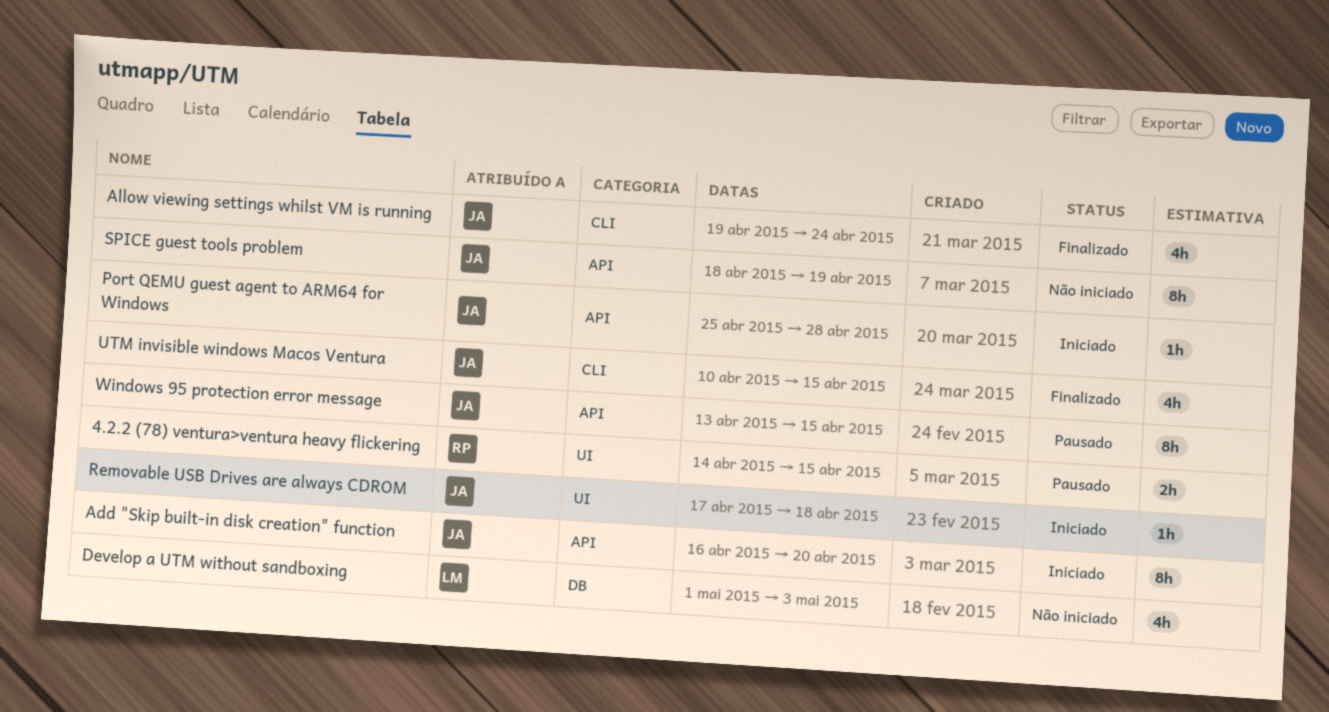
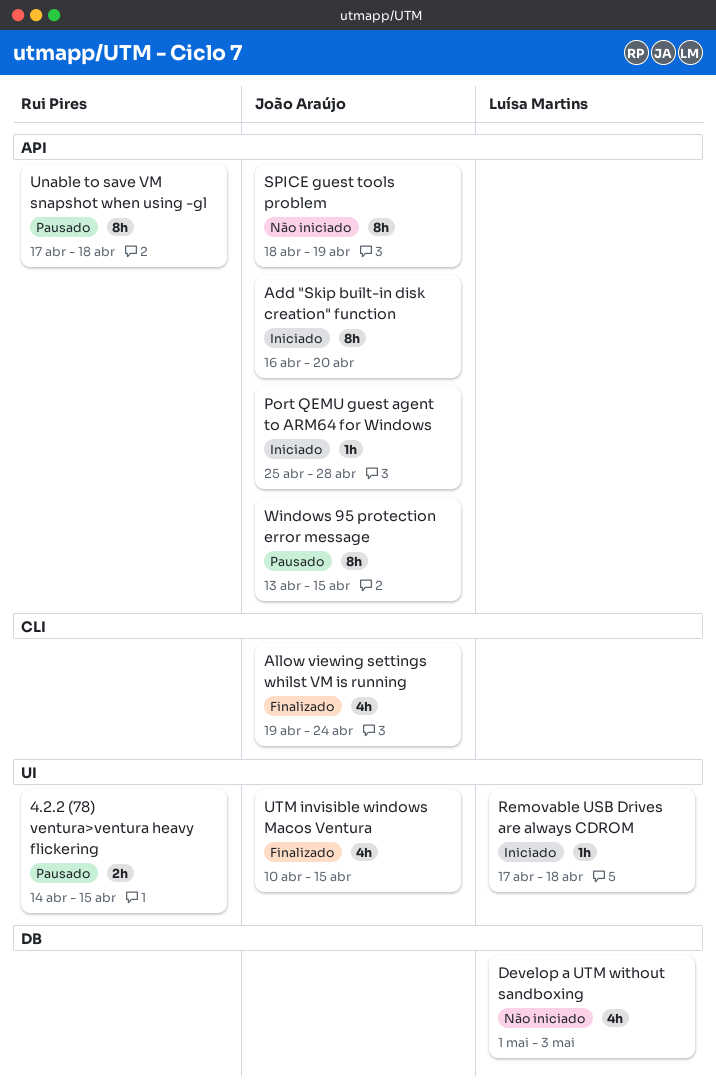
Removable USB Drives are always CDROM, owner: João Araújo -> Luísa Martins
Unable to save VM snapshot when using -gl: none -> present
UTM invisible windows Macos Ventura, label: CLI -> UI

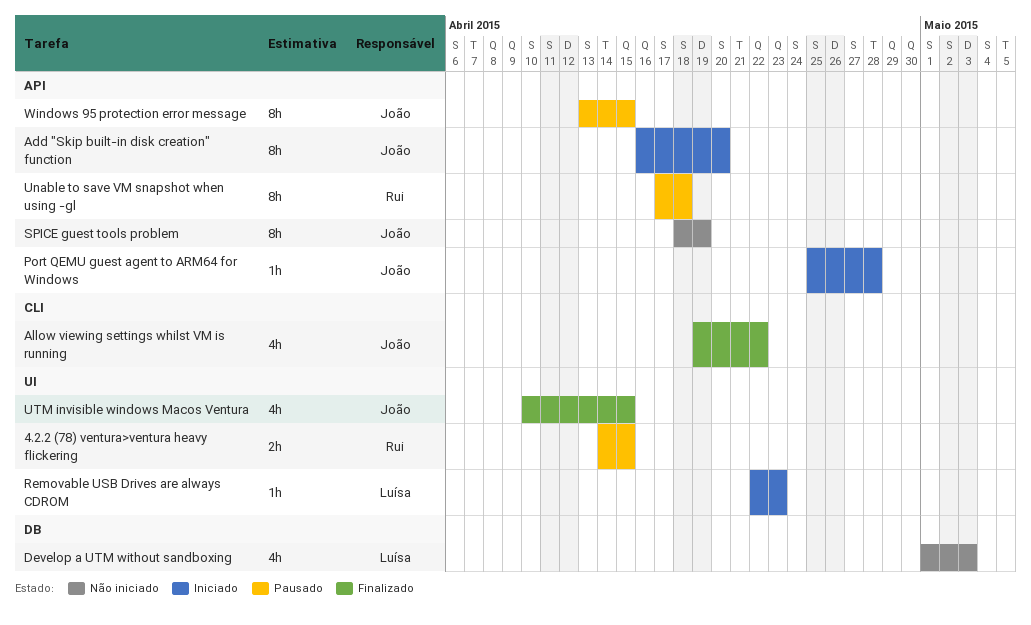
Allow viewing settings whilst VM is running, due: Apr 24 -> Apr 22
Removable USB Drives are always CDROM, start: Apr 17 -> Apr 22
Removable USB Drives are always CDROM, due: Apr 18 -> Apr 23

